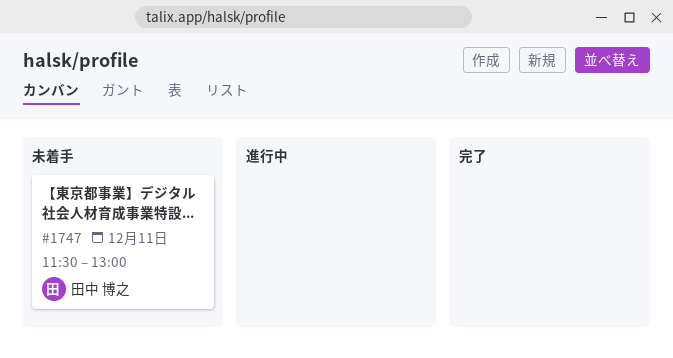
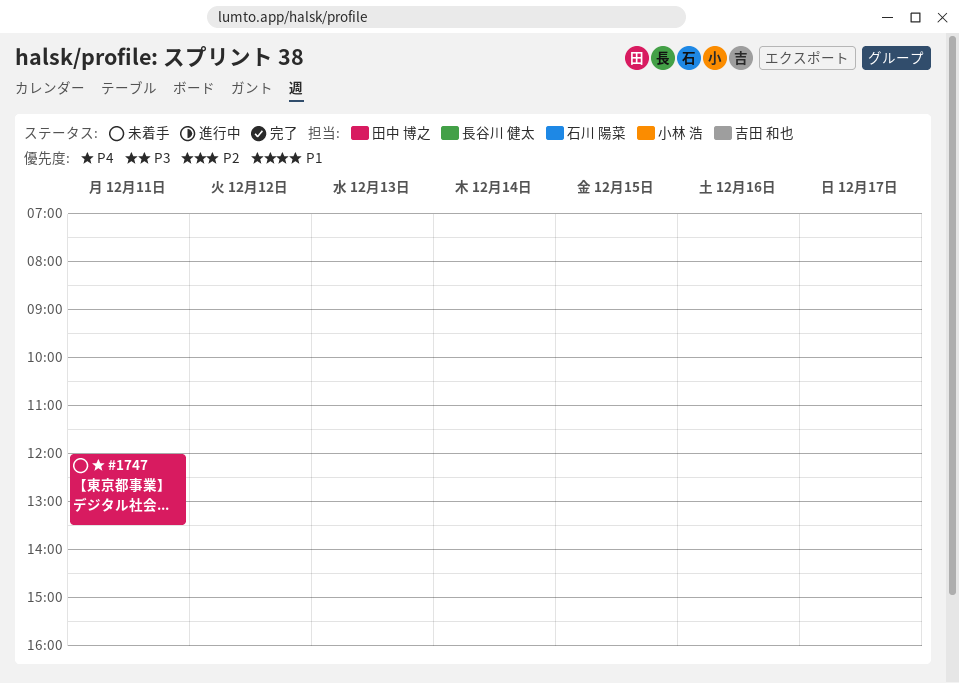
#1747, begins: 11:30 -> 12:00
#1747, ends: 13:00 -> 13:30

